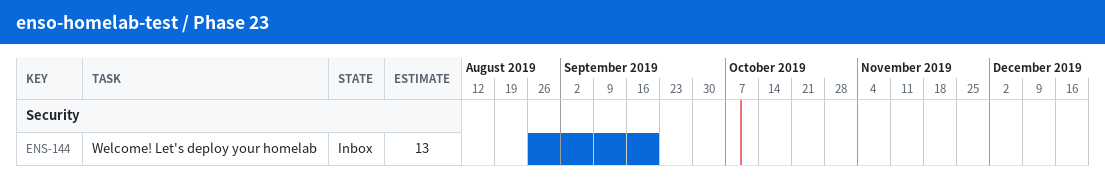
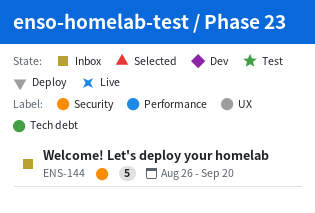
ENS-144, estimate: 13 -> 5

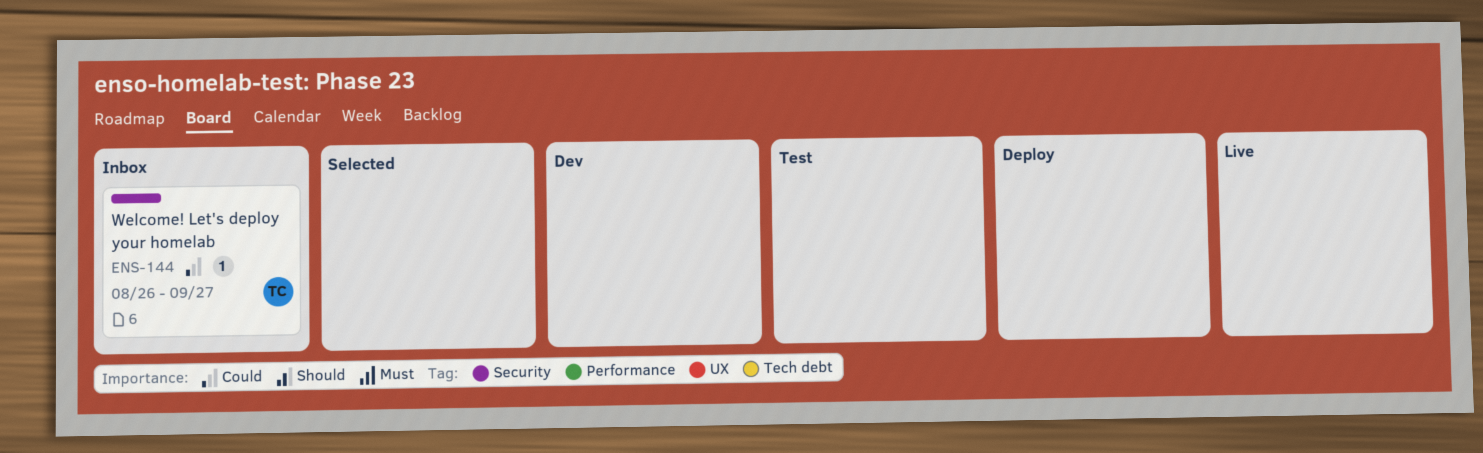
ENS-144, estimate: 5 -> 1
ENS-144, due: Sep 20 -> Sep 27

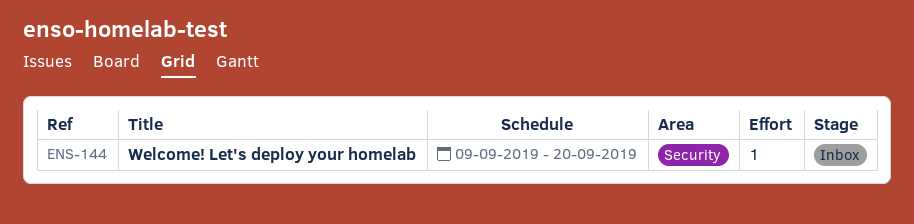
ENS-144, start: Aug 26 -> Sep 9
ENS-144, due: Sep 27 -> Sep 20

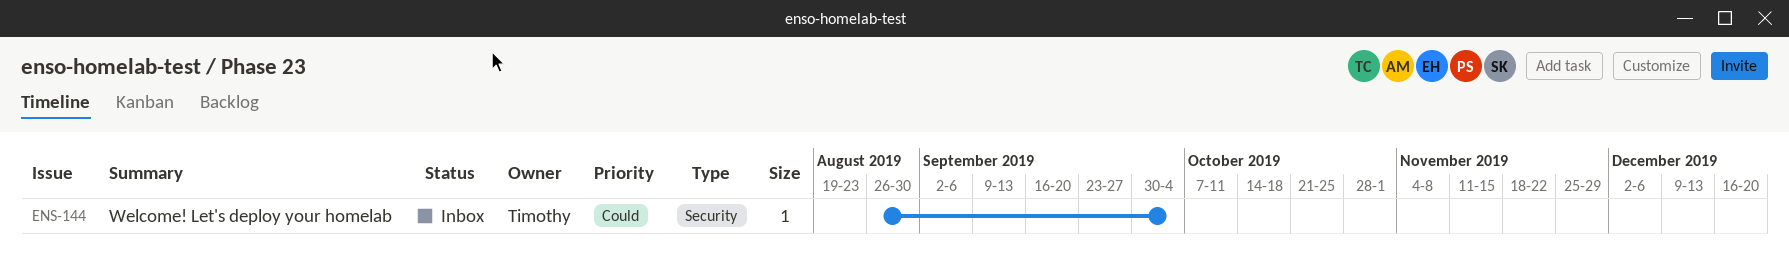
ENS-144, start: Sep 9 -> Aug 26
ENS-144, due: Sep 20 -> Oct 4

